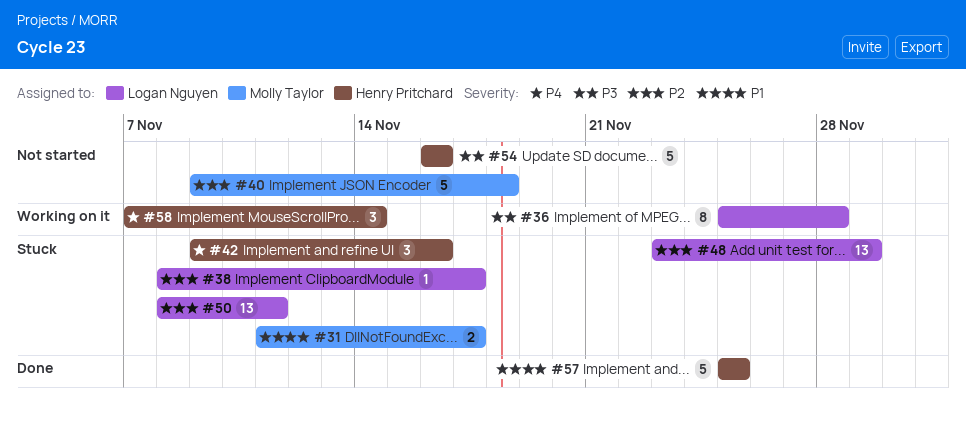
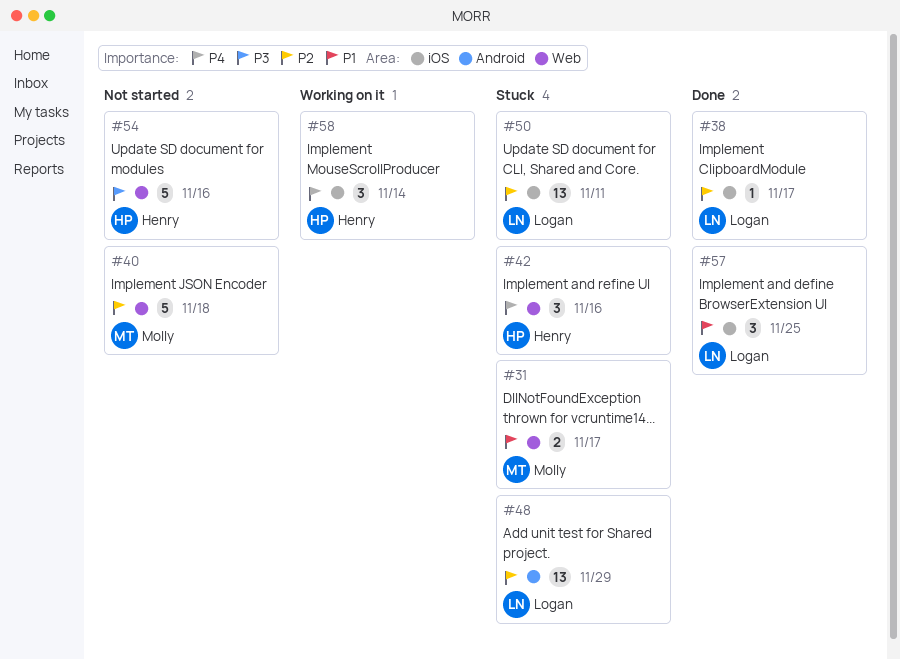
#36: present -> none
#38, status: Stuck -> Done
#57, owner: Henry Pritchard -> Logan Nguyen
#57, estimate: 5 -> 3

